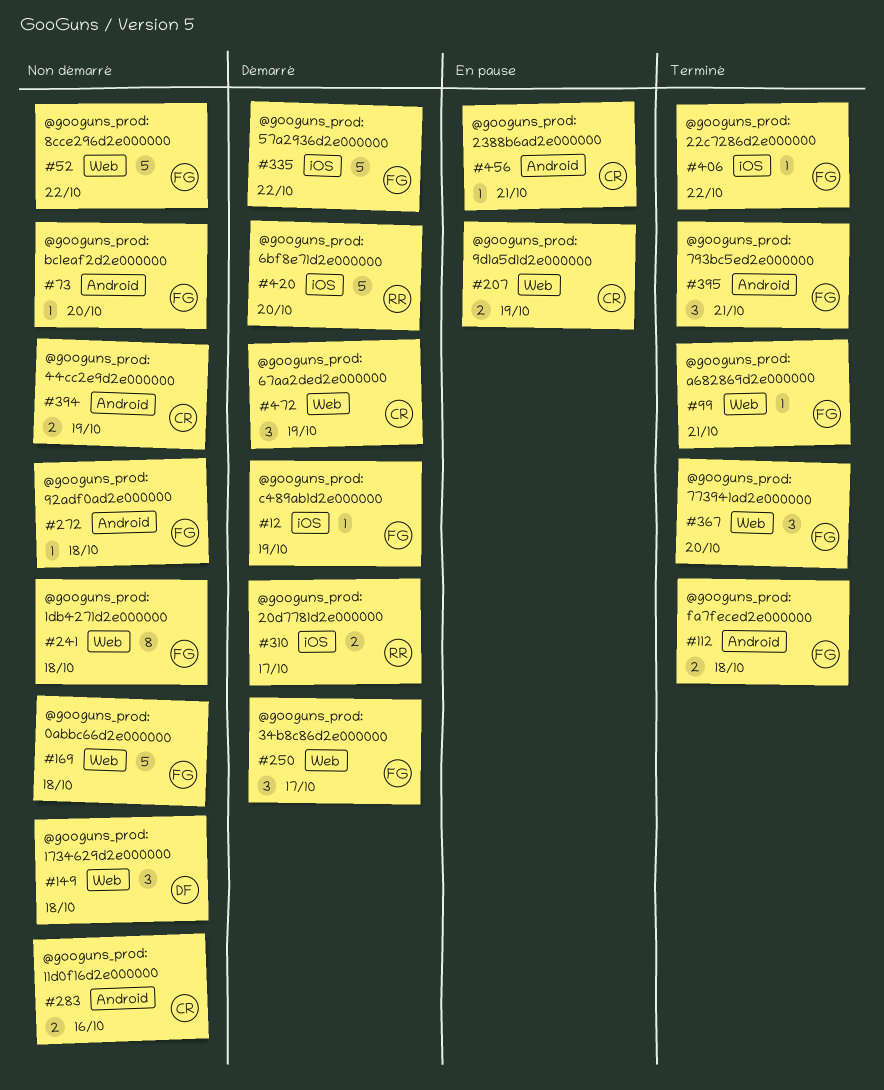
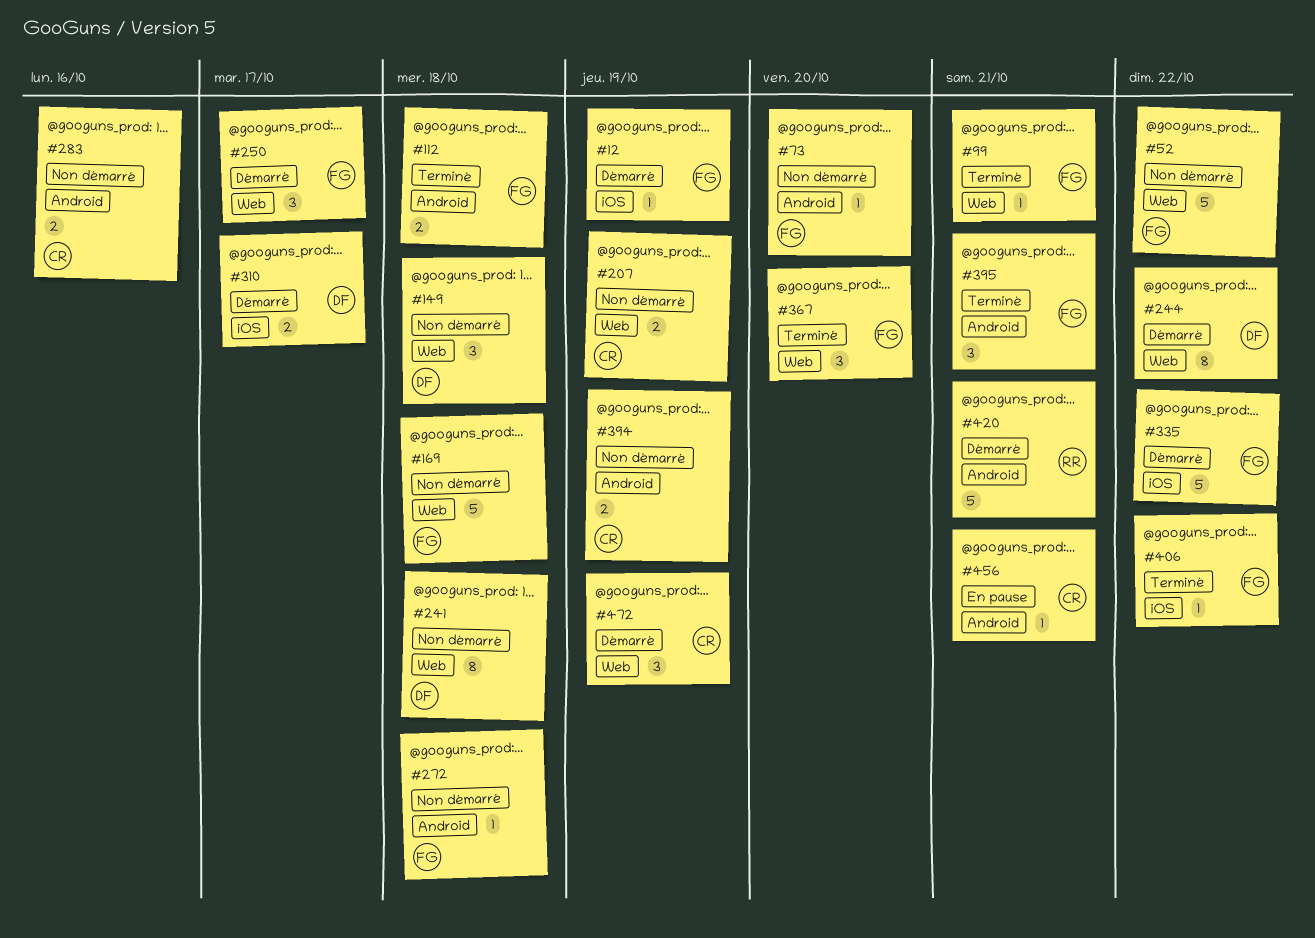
#207, status: En pause -> Non démarré
#241, owner: FG -> DF
#244: none -> present
#310, owner: RR -> DF
#420, label: iOS -> Android
#420, due: Oct 20 -> Oct 21

